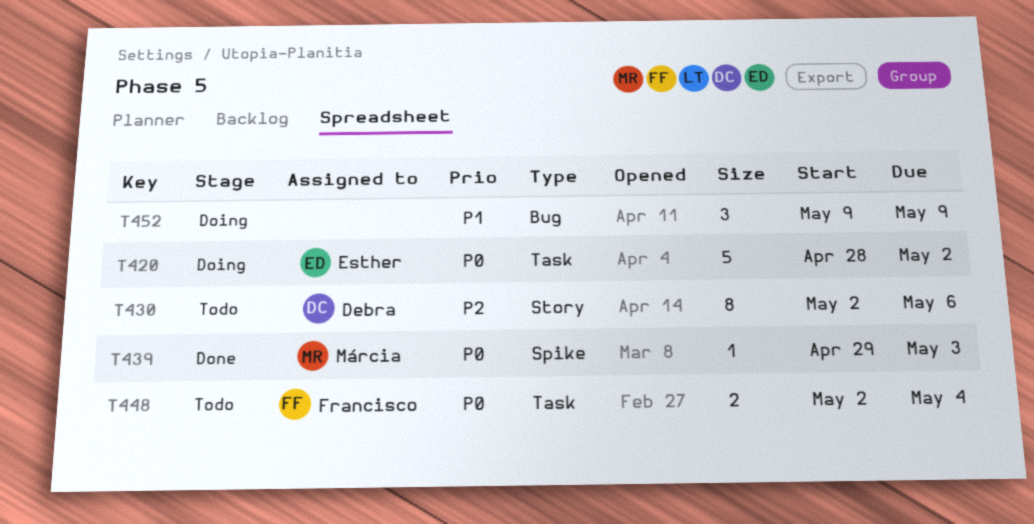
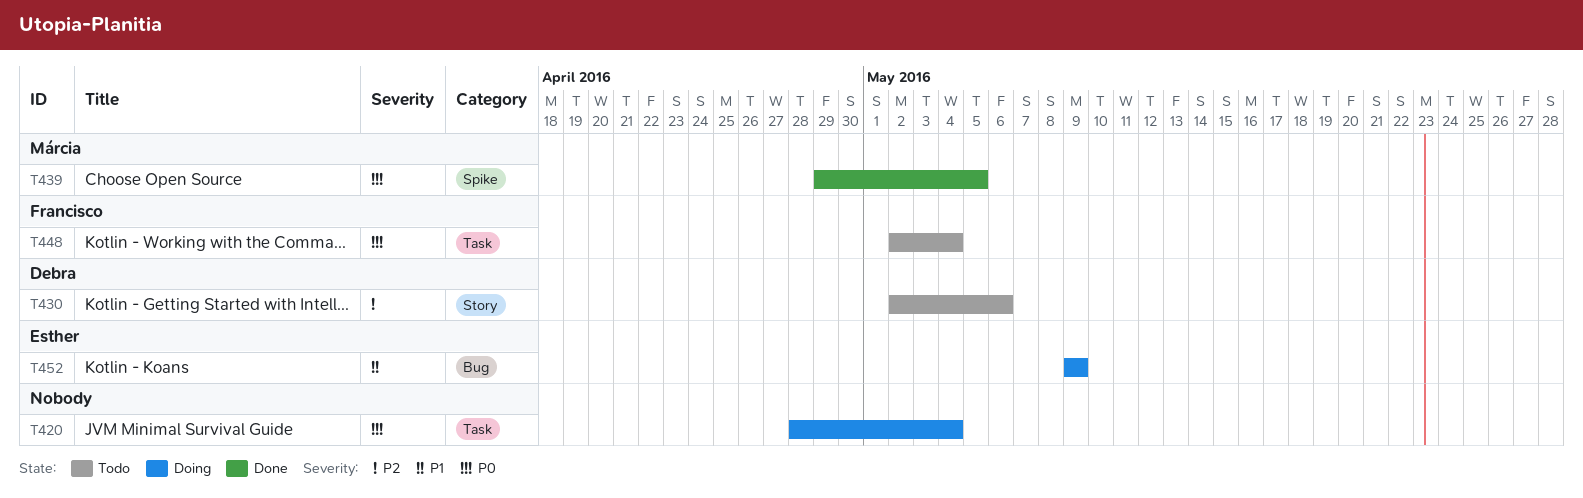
T420, owner: Esther -> none
T420, due: May 2 -> May 4
T439, due: May 3 -> May 5
T452, owner: none -> Esther

